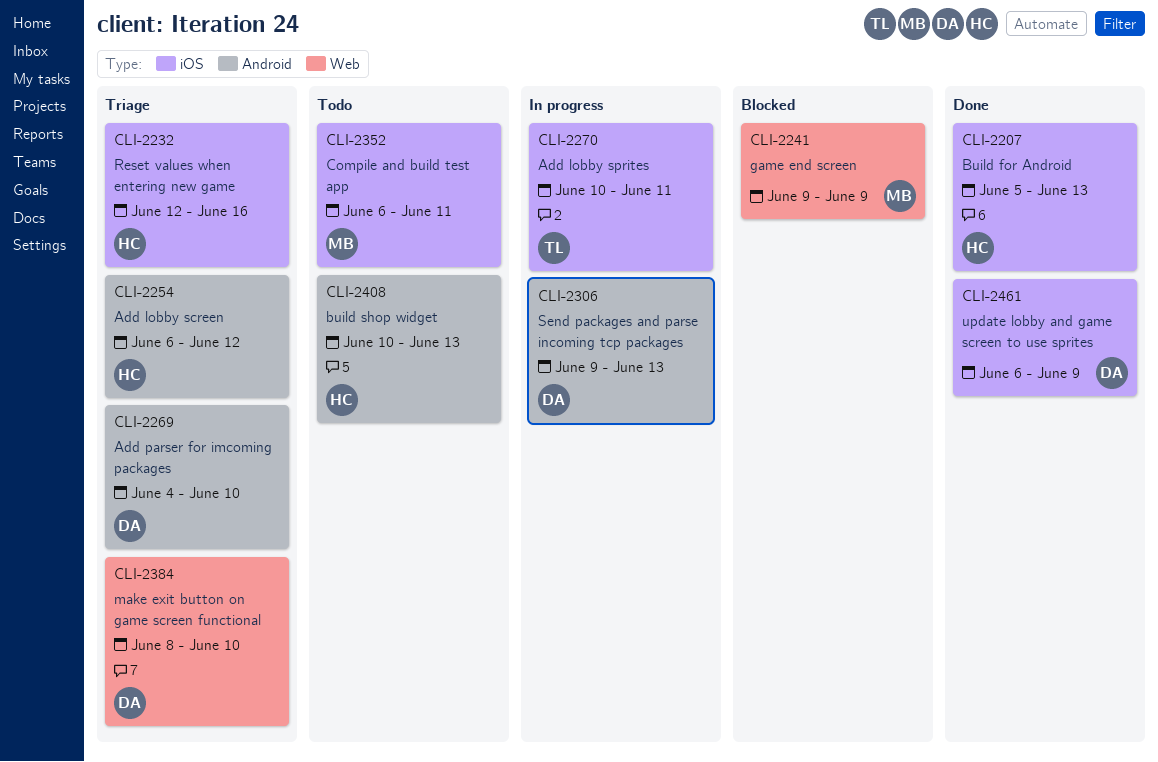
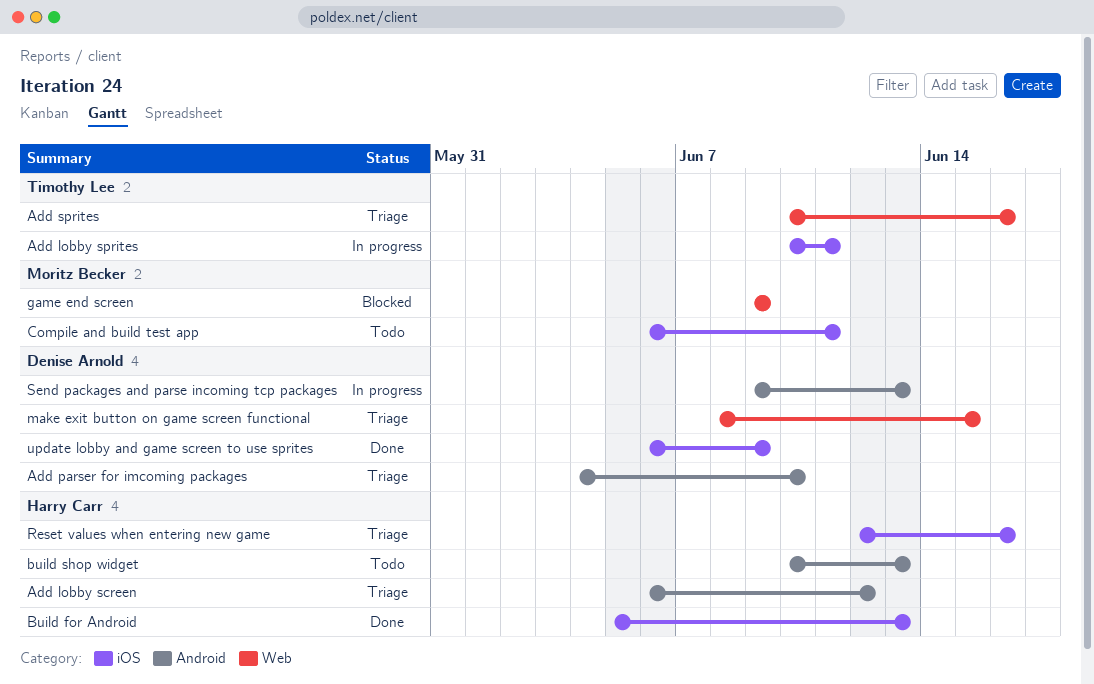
Add sprites: none -> present
make exit button on game screen functional, due: Jun 10 -> Jun 15

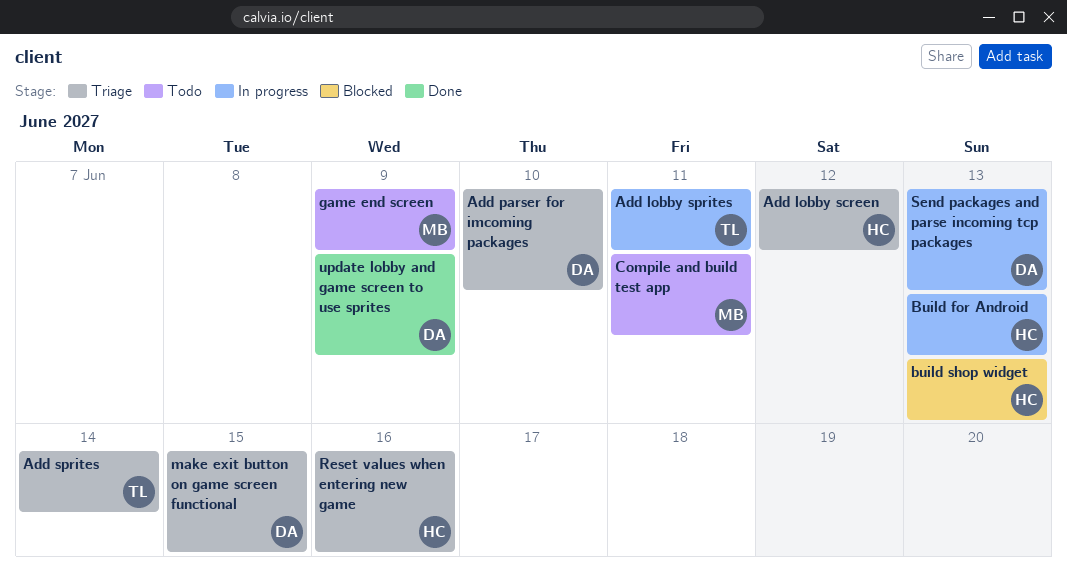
Add sprites, due: Jun 16 -> Jun 14
Build for Android, status: Done -> In progress
build shop widget, status: Todo -> Blocked
game end screen, status: Blocked -> Todo

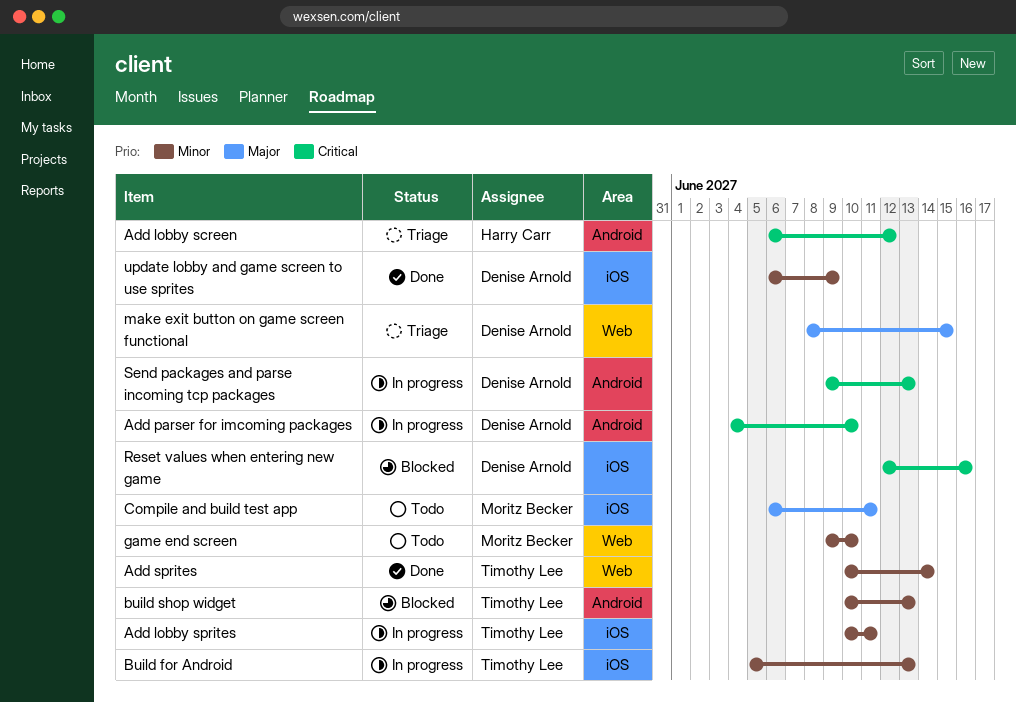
Add parser for imcoming packages, status: Triage -> In progress
Add sprites, status: Triage -> Done
Build for Android, owner: Harry Carr -> Timothy Lee
build shop widget, owner: Harry Carr -> Timothy Lee
game end screen, due: Jun 9 -> Jun 10
Reset values when entering new game, status: Triage -> Blocked
Reset values when entering new game, owner: Harry Carr -> Denise Arnold

